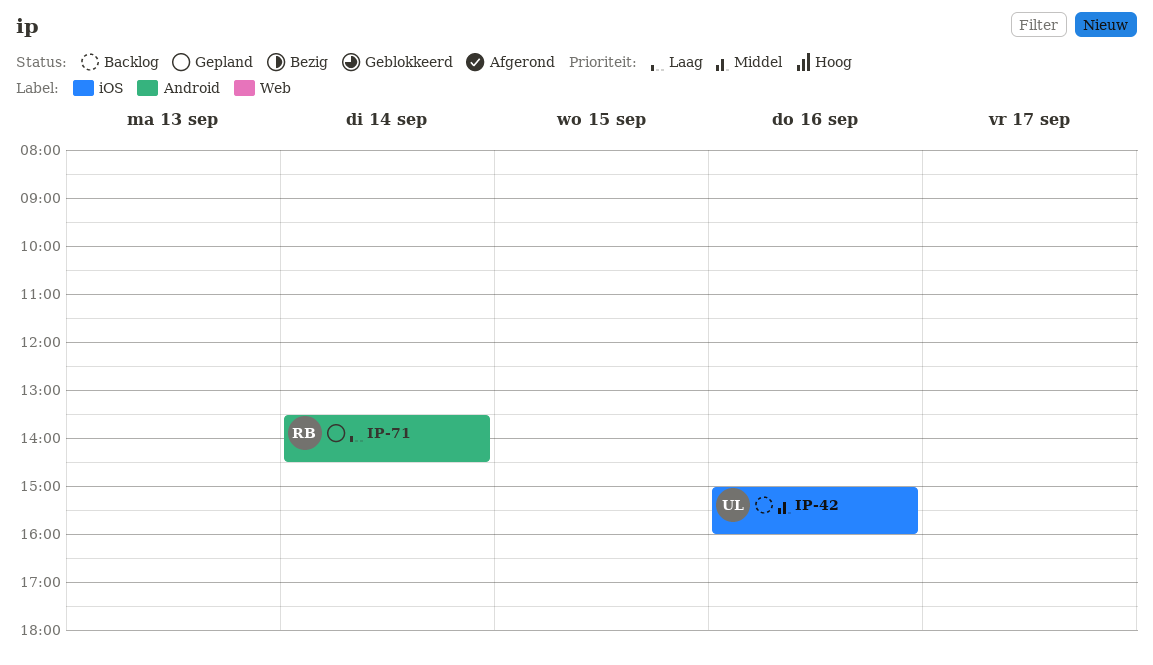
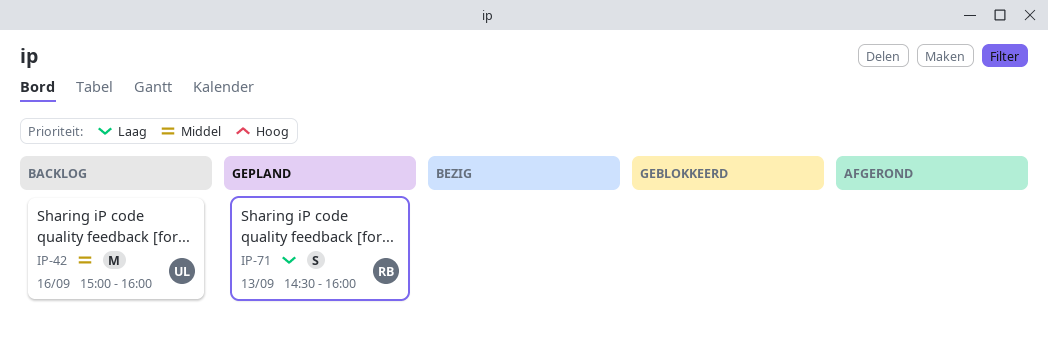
IP-71, day: Sep 14 -> Sep 13
IP-71, begins: 13:30 -> 14:30
IP-71, ends: 14:30 -> 16:00

